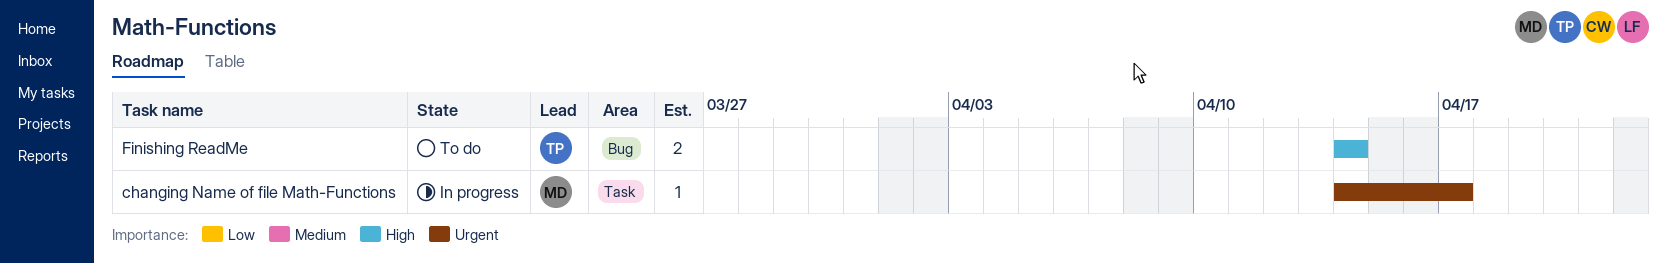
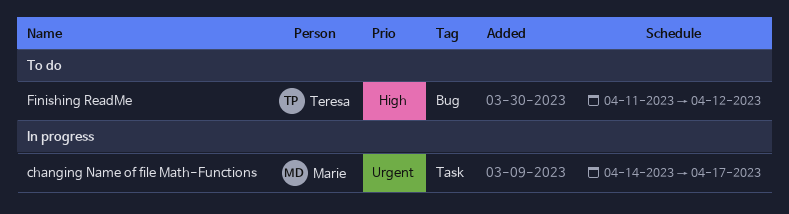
Finishing ReadMe, start: Apr 14 -> Apr 11
Finishing ReadMe, due: Apr 14 -> Apr 12

